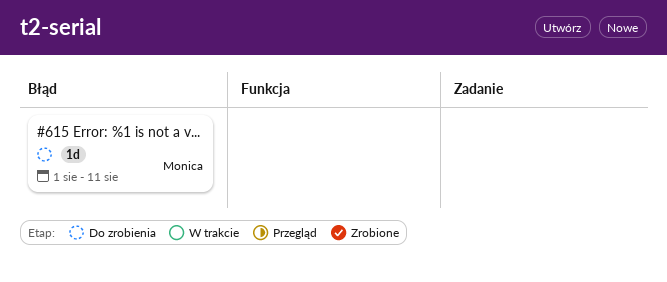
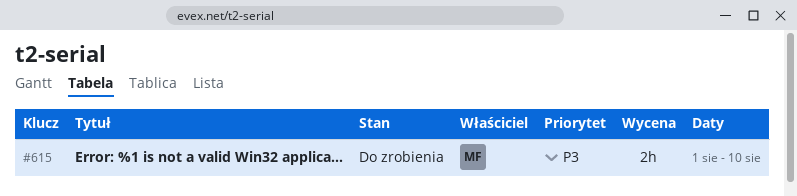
#615, estimate: 1d -> 2h
#615, due: Aug 11 -> Aug 10

